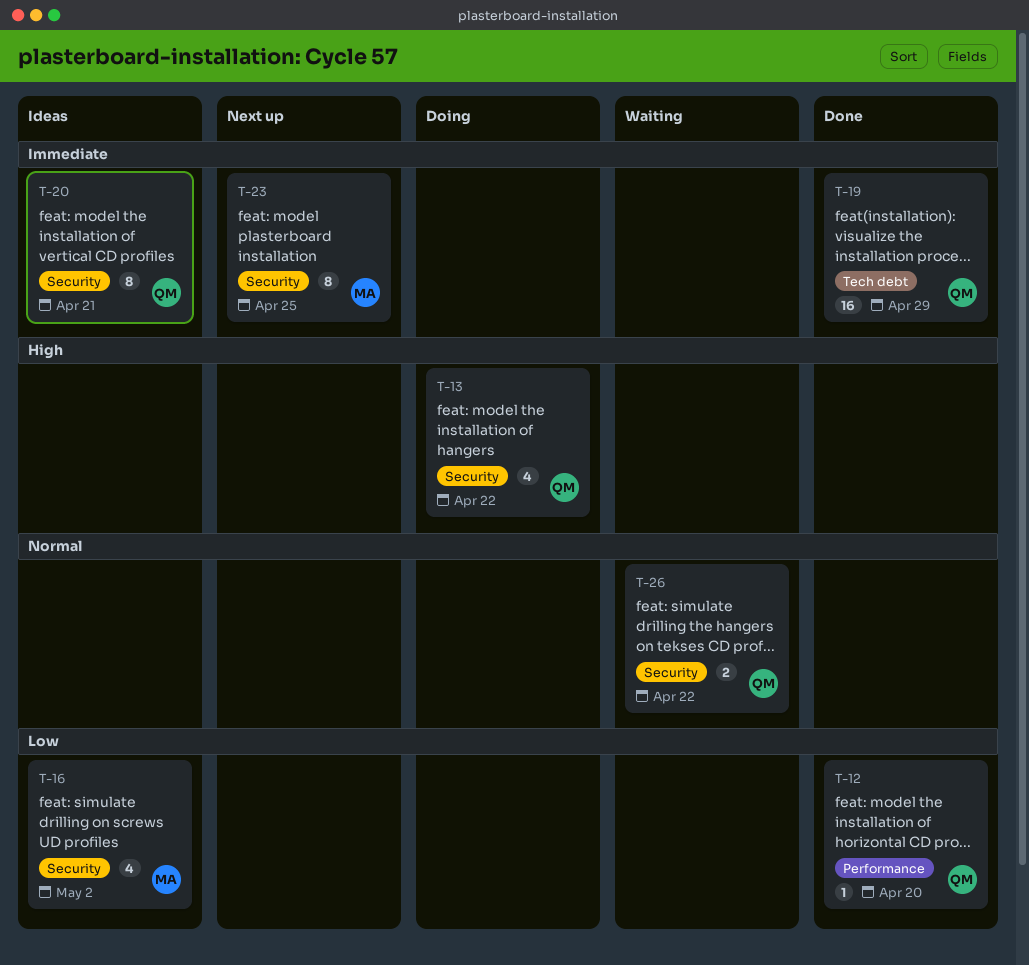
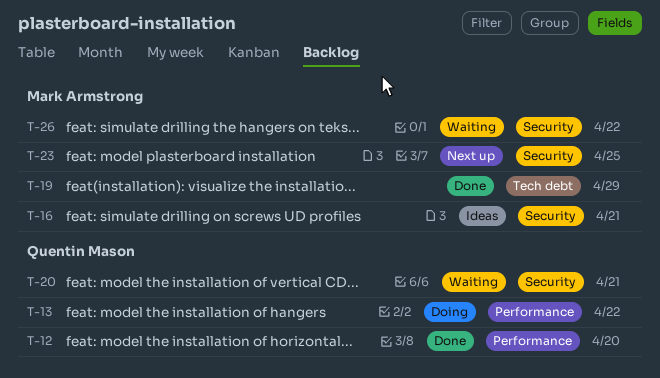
T-13, label: Security -> Performance
T-16, due: May 2 -> Apr 21
T-19, owner: Quentin Mason -> Mark Armstrong
T-20, status: Ideas -> Waiting
T-26, owner: Quentin Mason -> Mark Armstrong

